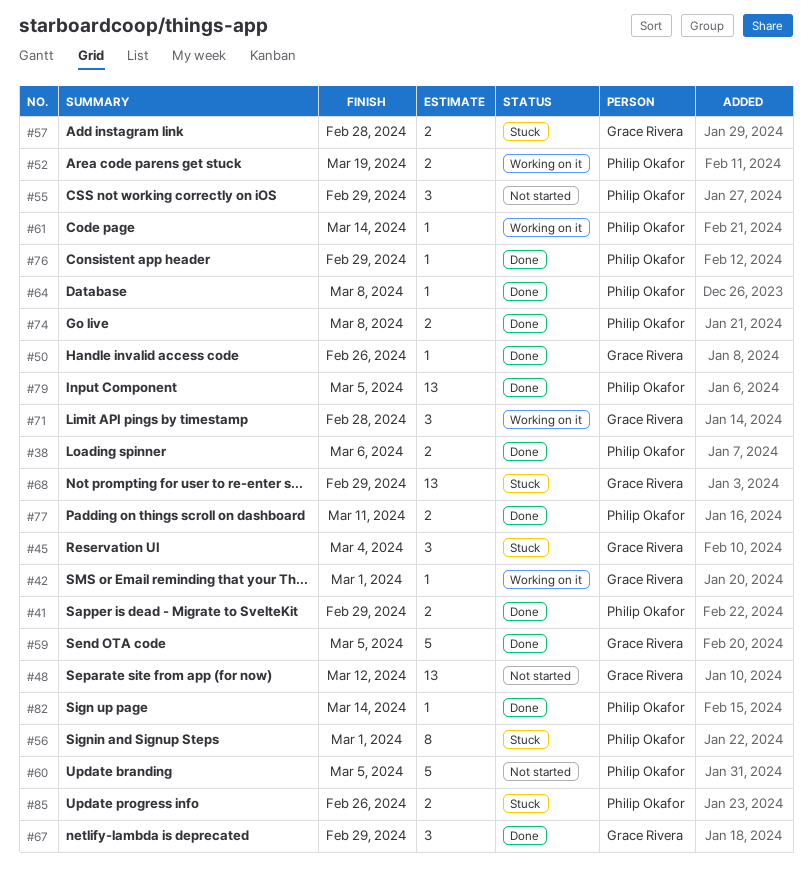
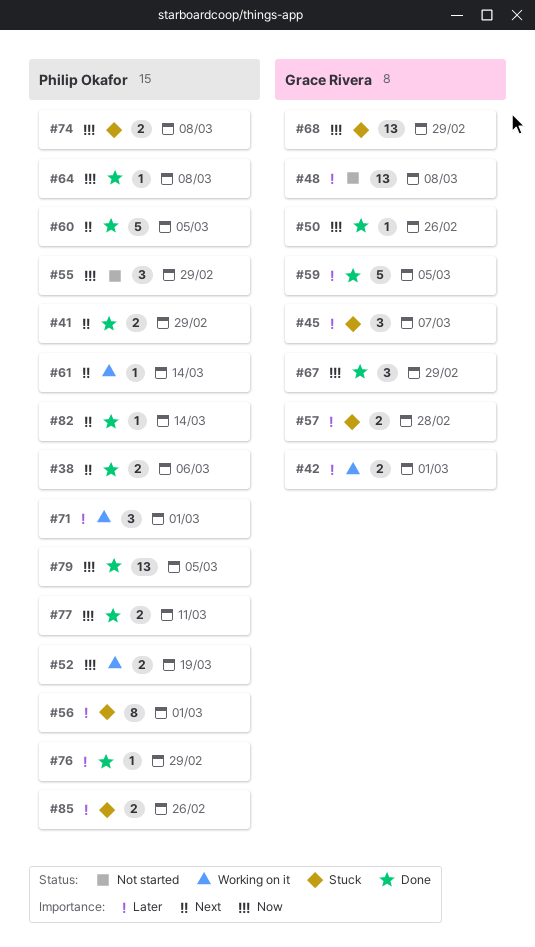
#42, estimate: 1 -> 2
#45, due: Mar 4 -> Mar 7
#48, due: Mar 12 -> Mar 8
#60, status: Not started -> Done
#71, owner: Grace Rivera -> Philip Okafor
#71, due: Feb 28 -> Mar 1
#74, status: Done -> Stuck

